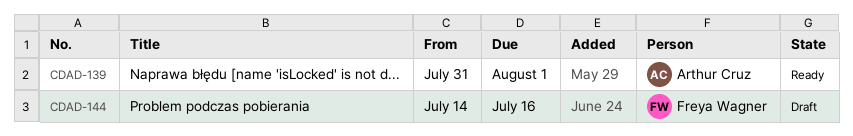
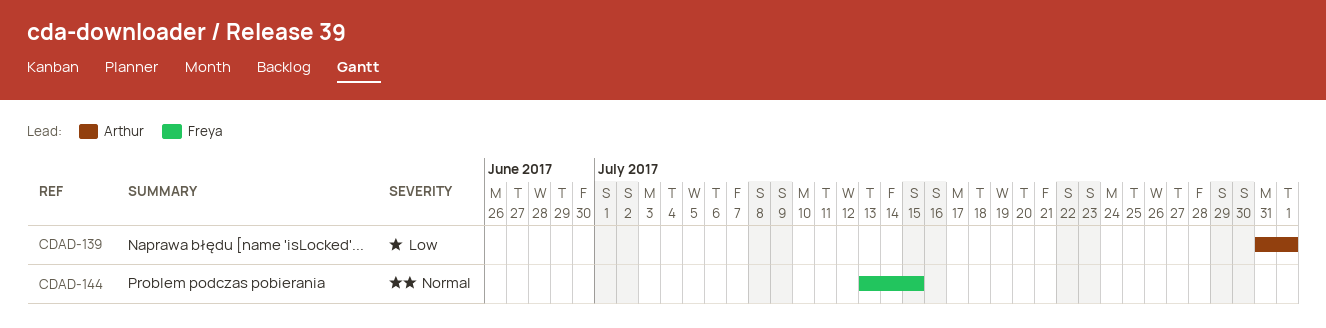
CDAD-144, start: Jul 14 -> Jul 13
CDAD-144, due: Jul 16 -> Jul 15

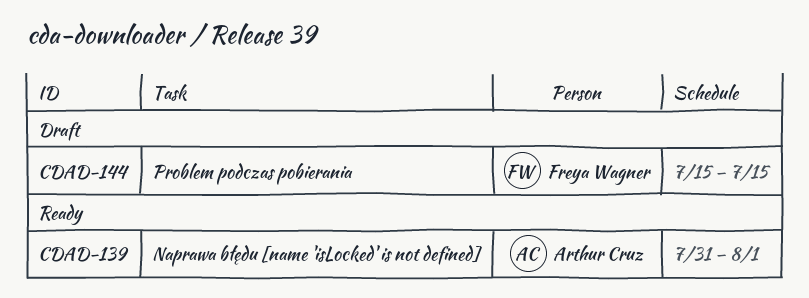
CDAD-144, start: Jul 13 -> Jul 15

